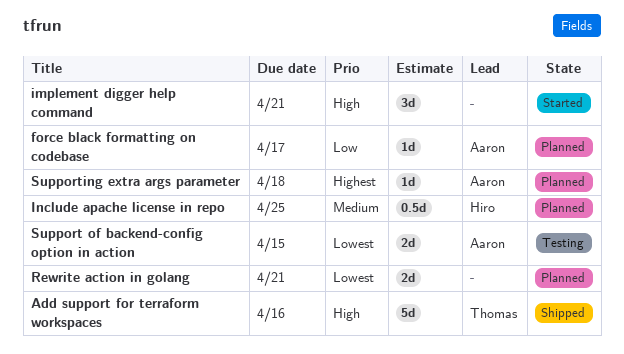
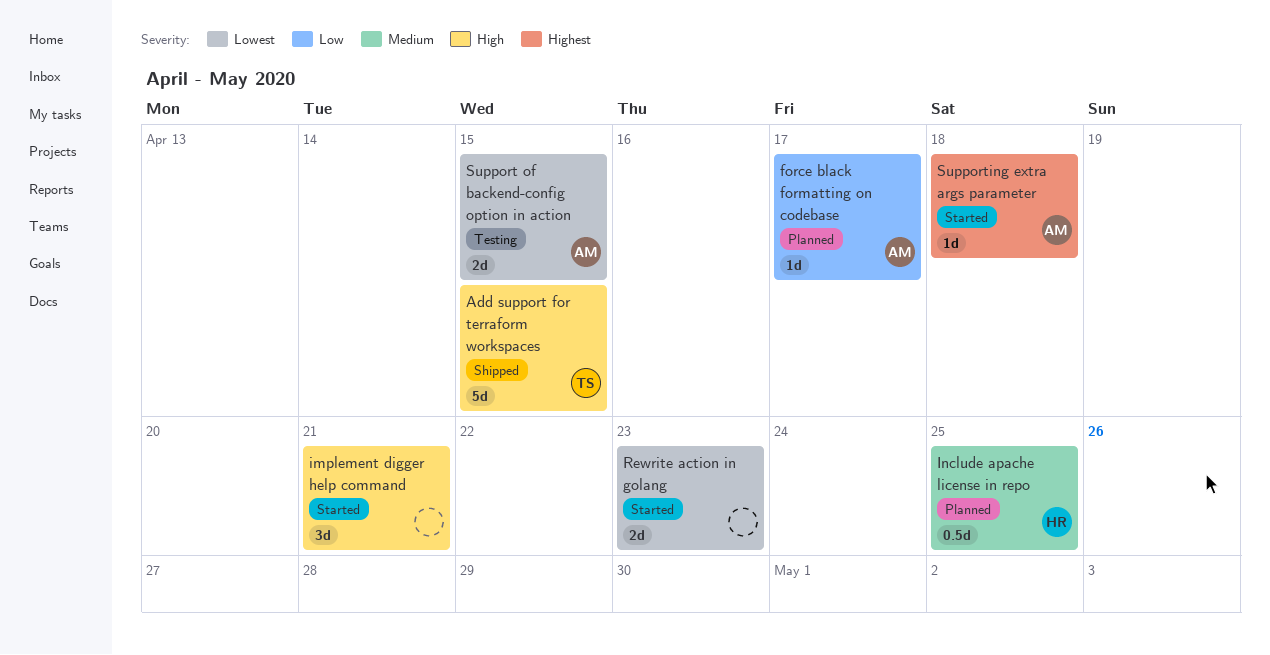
Add support for terraform workspaces, due: Apr 16 -> Apr 15
Rewrite action in golang, status: Planned -> Started
Rewrite action in golang, due: Apr 21 -> Apr 23
Supporting extra args parameter, status: Planned -> Started

